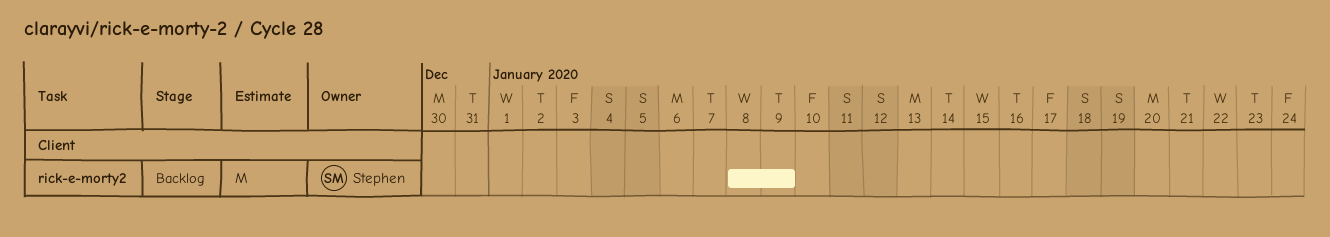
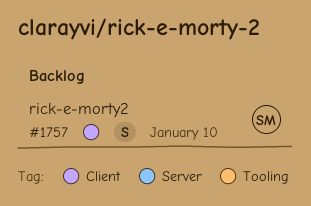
rick-e-morty2, estimate: M -> S
rick-e-morty2, due: Jan 9 -> Jan 10

